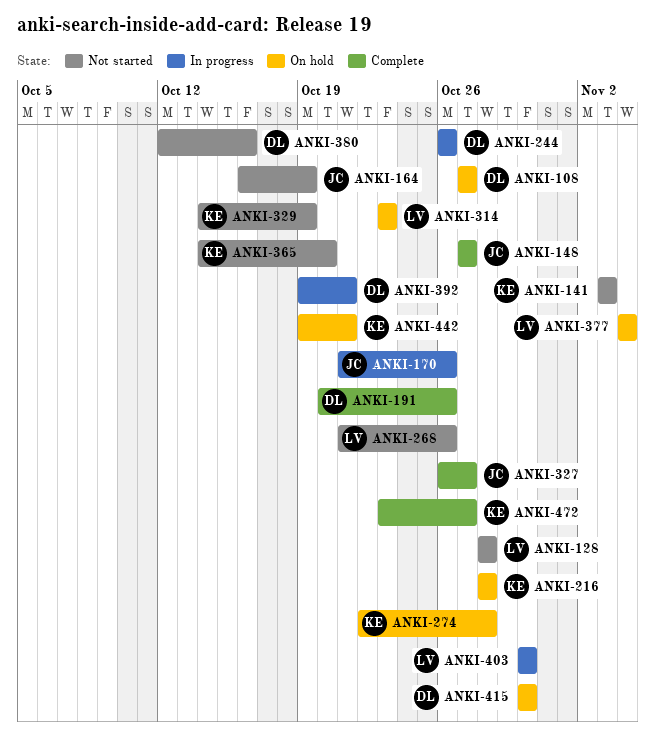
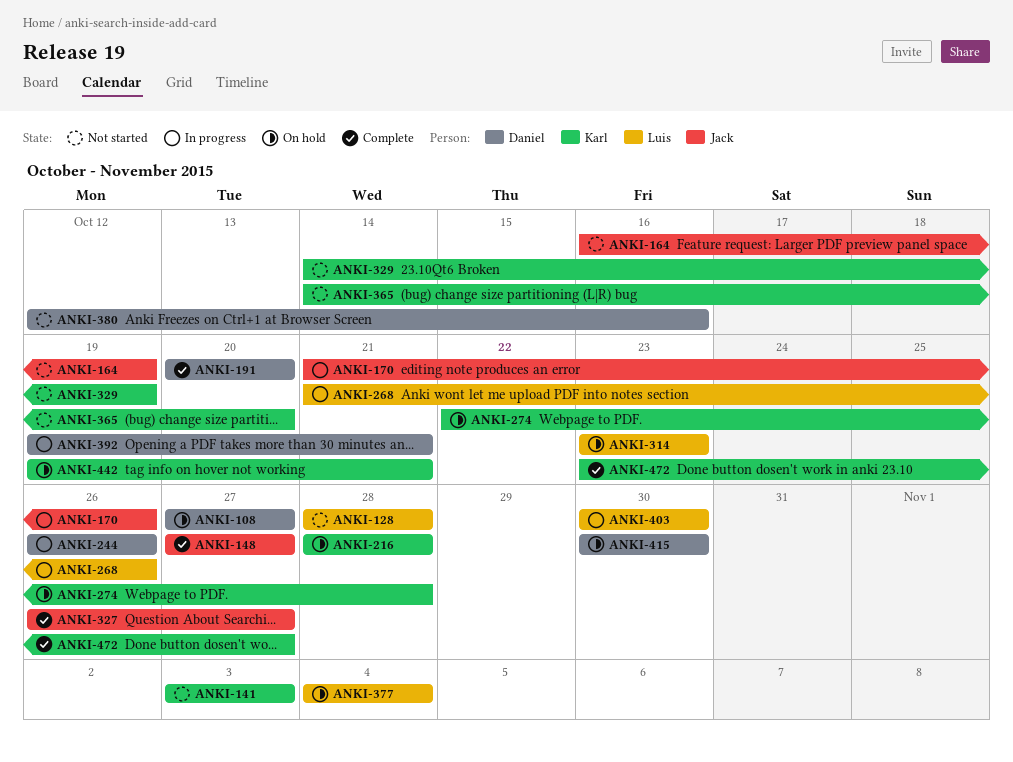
ANKI-191, due: Oct 26 -> Oct 20
ANKI-268, status: Not started -> In progress

